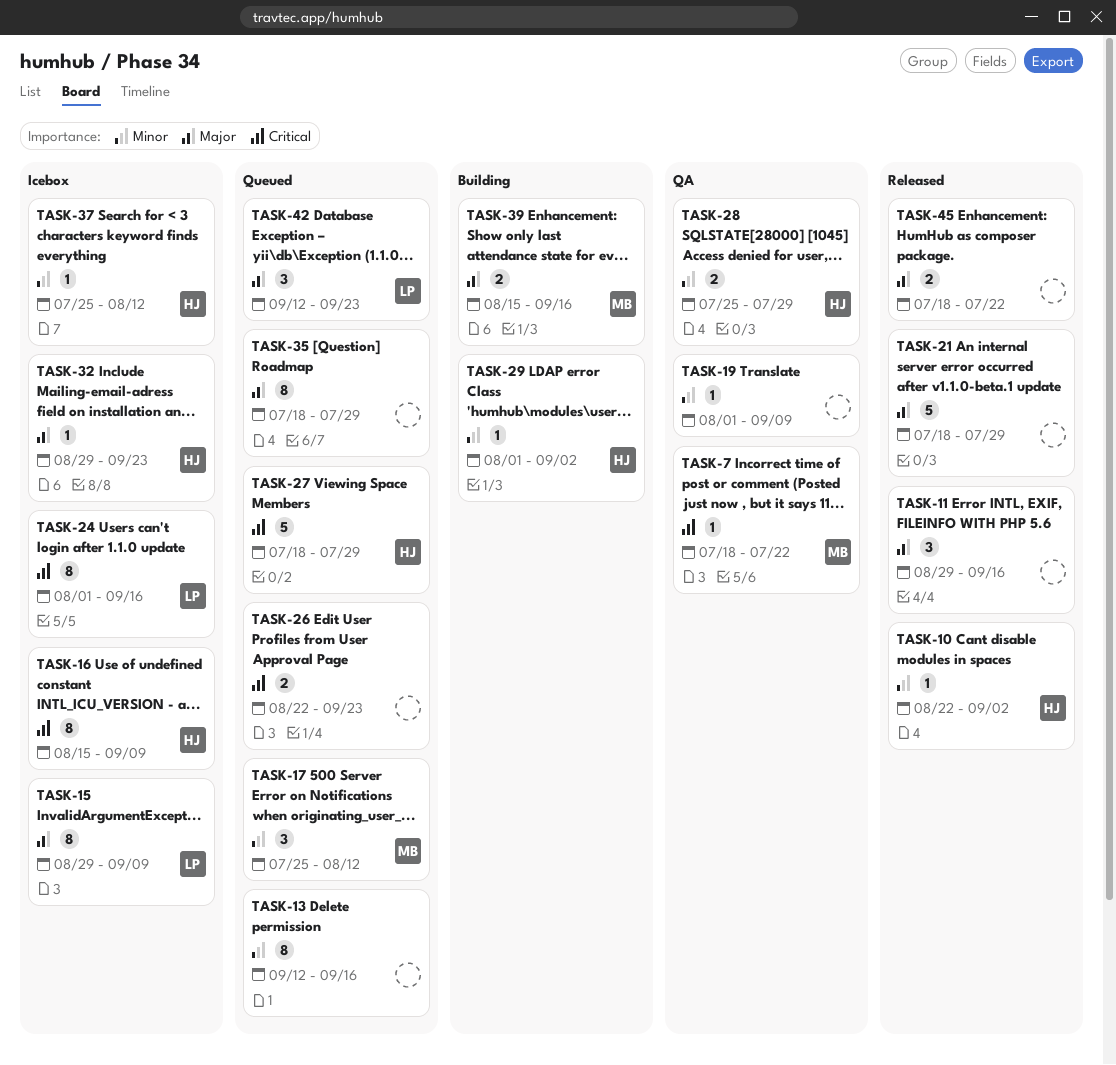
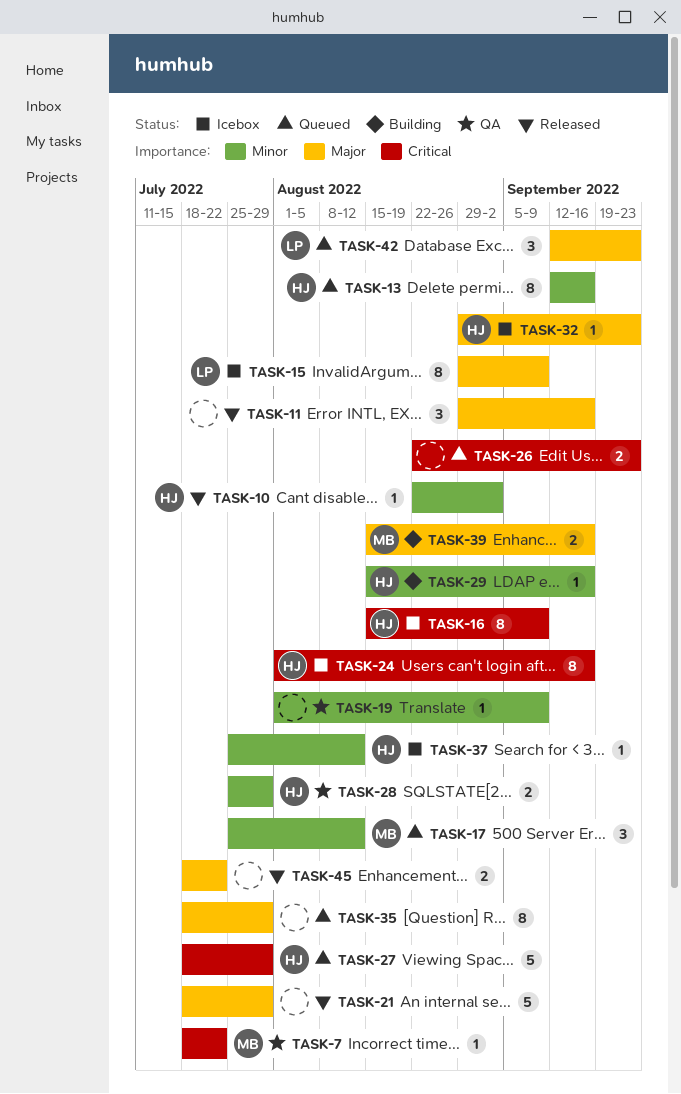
TASK-13, owner: none -> HJ
TASK-24, owner: LP -> HJ
TASK-29, start: Aug 1 -> Aug 15
TASK-29, due: Sep 2 -> Sep 16

